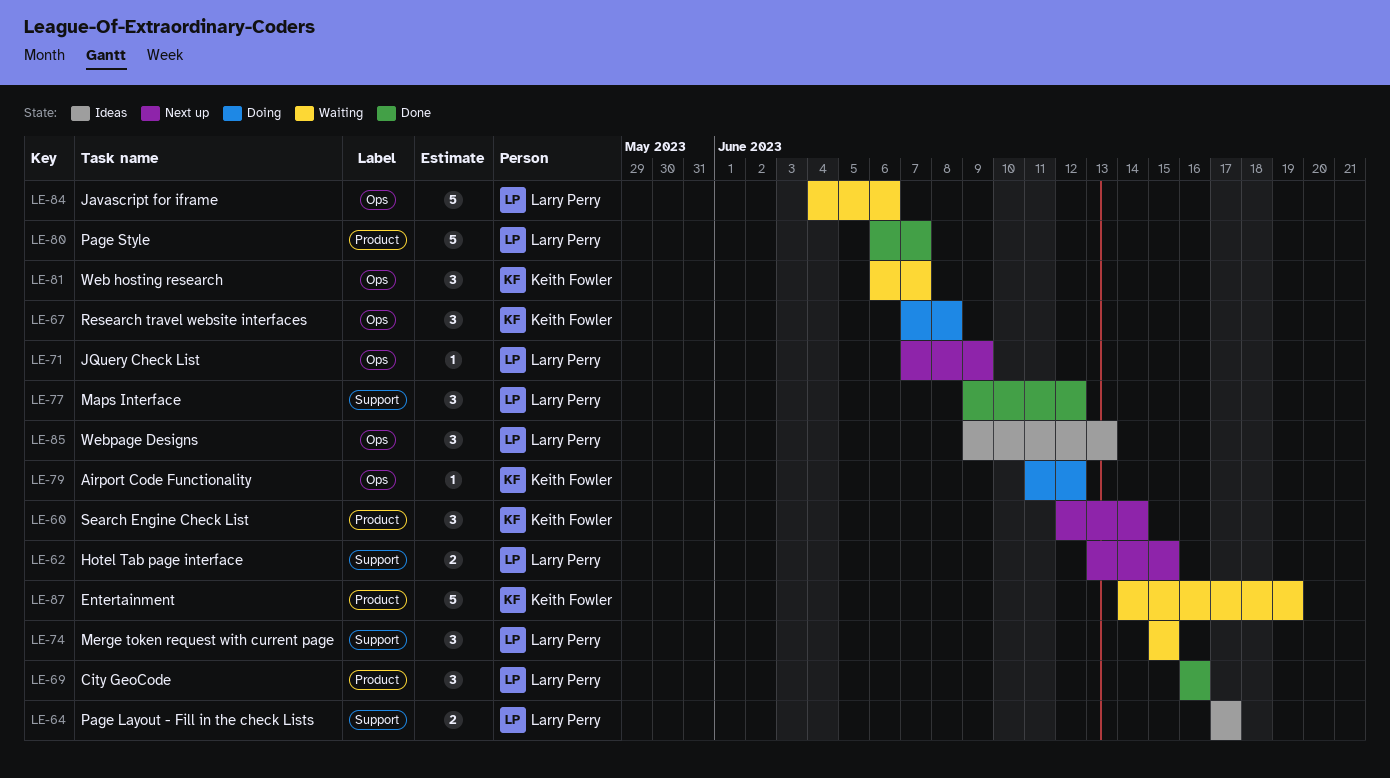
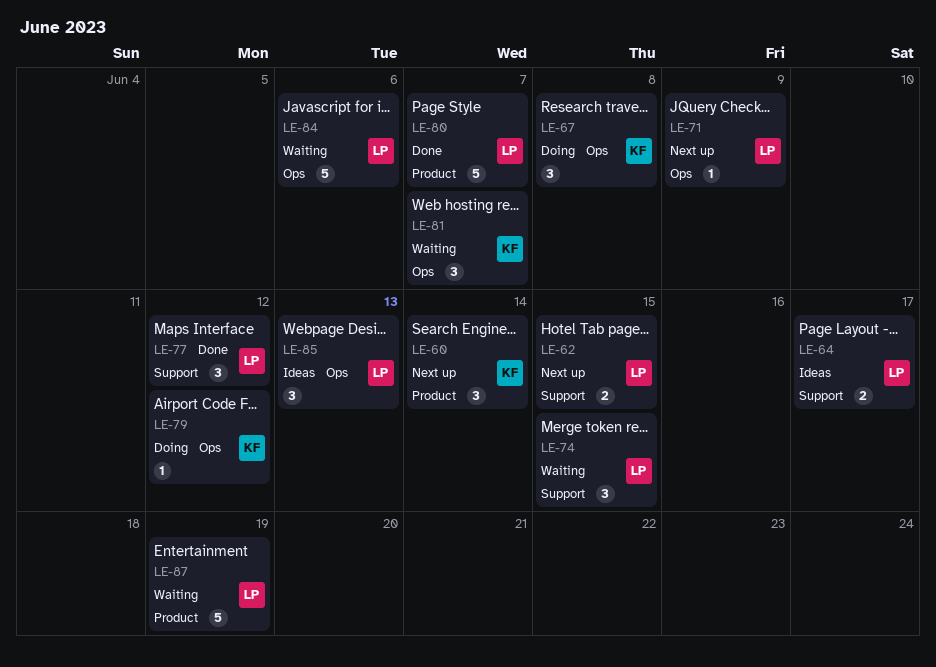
LE-69: present -> none
LE-87, owner: Keith Fowler -> Larry Perry

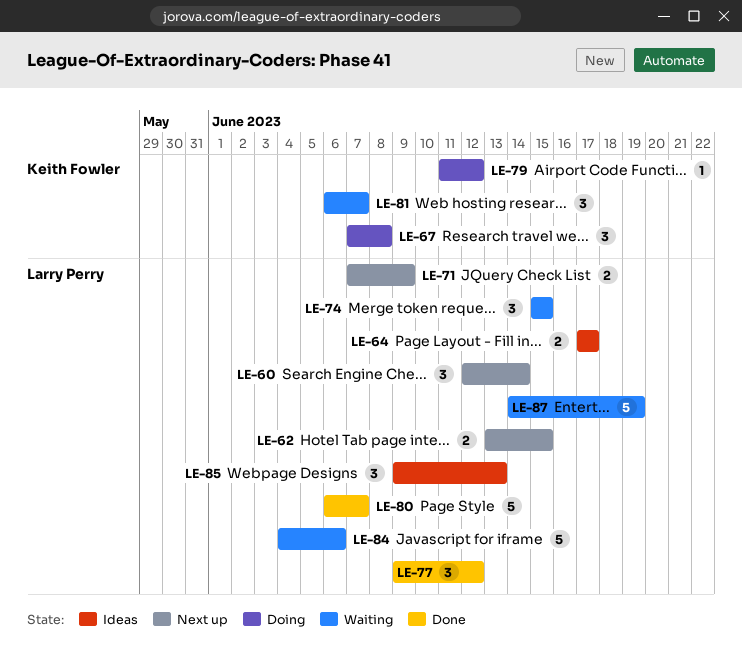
LE-60, owner: Keith Fowler -> Larry Perry
LE-71, estimate: 1 -> 2

